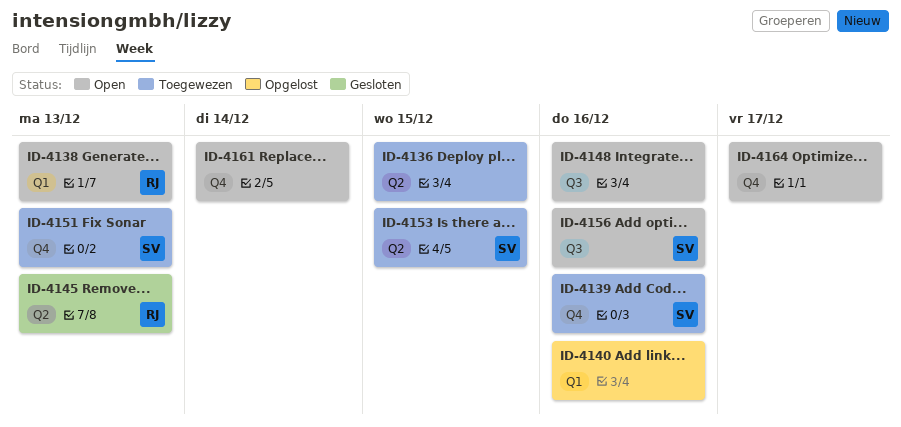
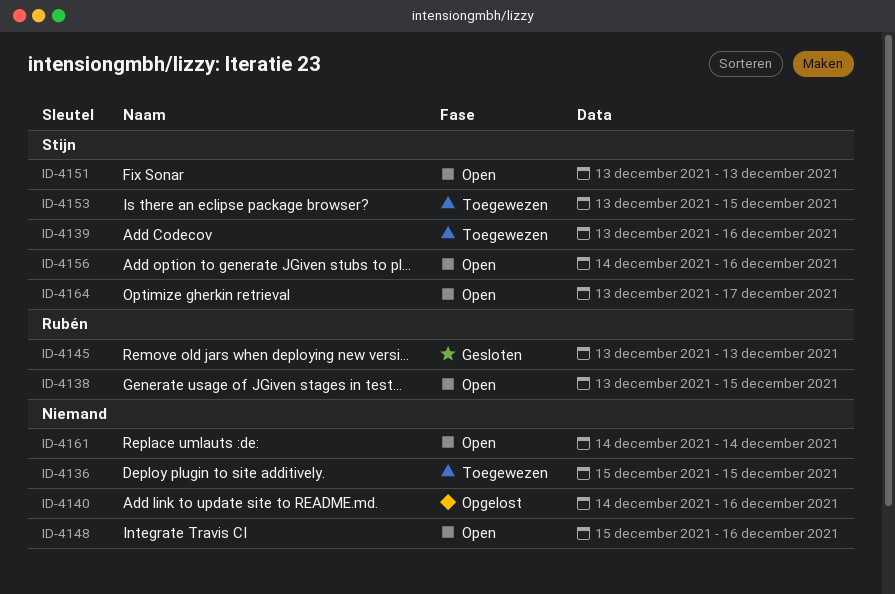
ID-4138, due: Dec 13 -> Dec 15
ID-4151, status: Toegewezen -> Open
ID-4164, owner: none -> Stijn

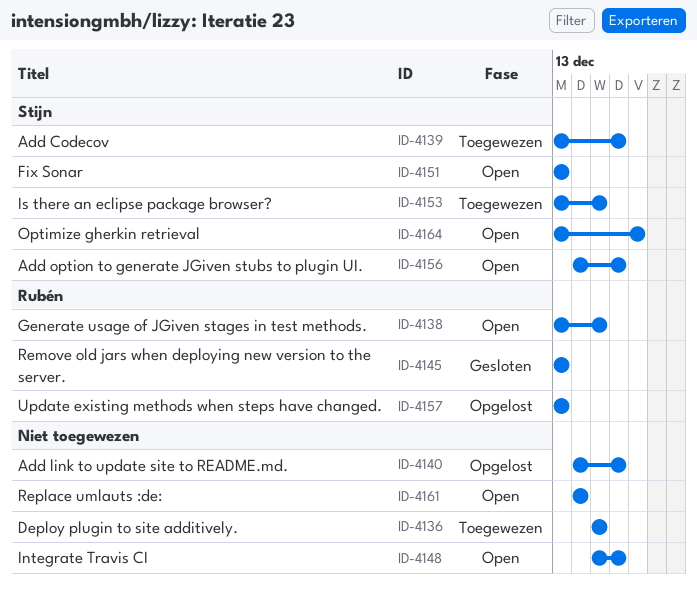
ID-4157: none -> present

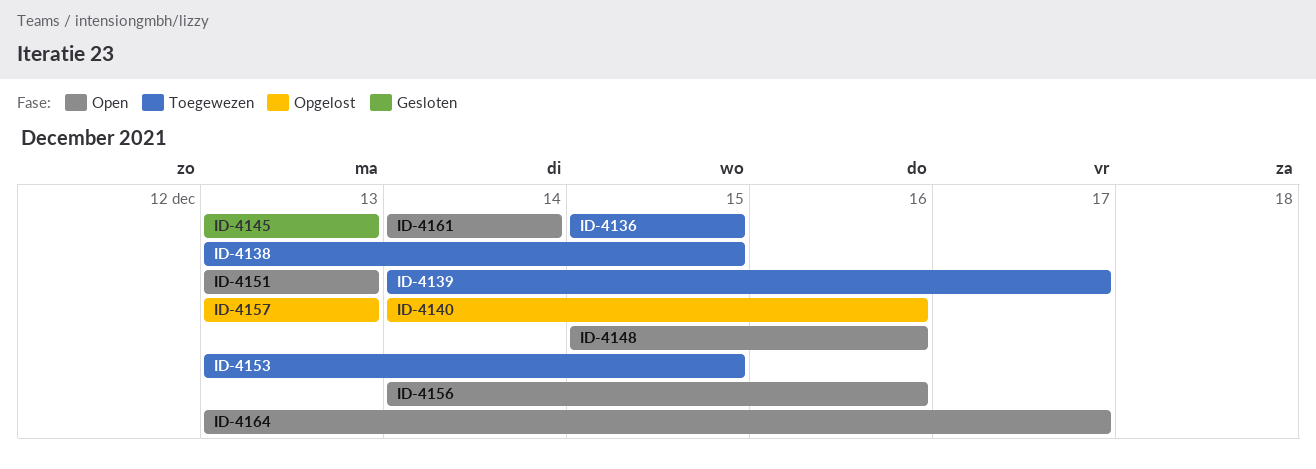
ID-4138, status: Open -> Toegewezen
ID-4139, start: Dec 13 -> Dec 14
ID-4139, due: Dec 16 -> Dec 17

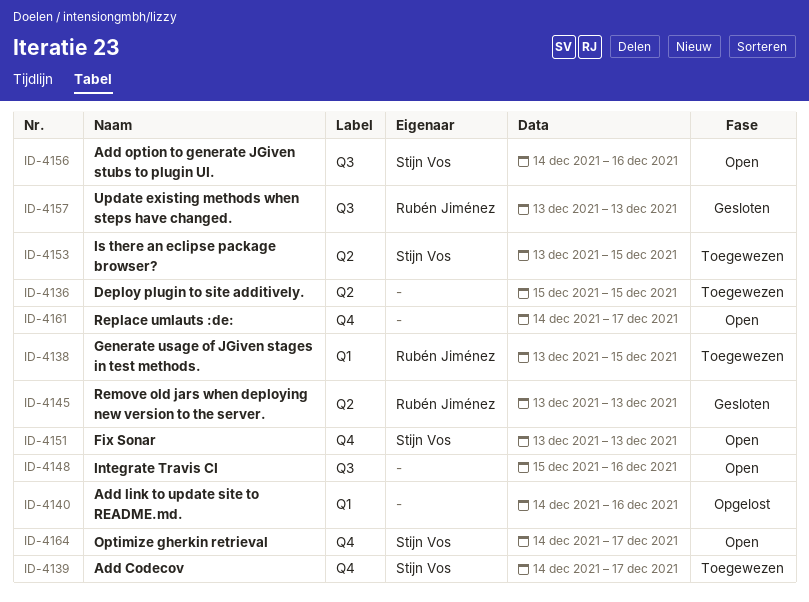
ID-4157, status: Opgelost -> Gesloten
ID-4161, due: Dec 14 -> Dec 17
ID-4164, start: Dec 13 -> Dec 14

